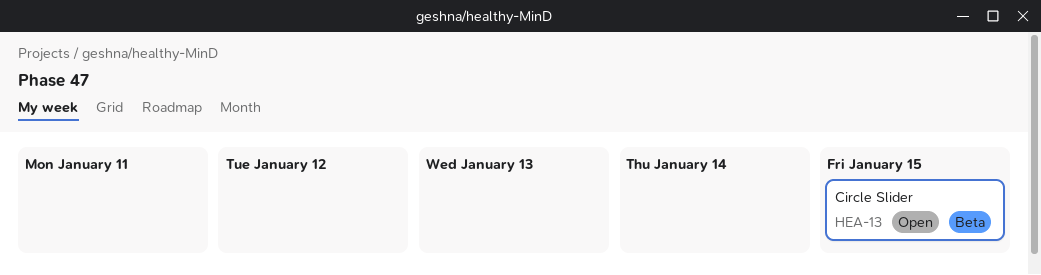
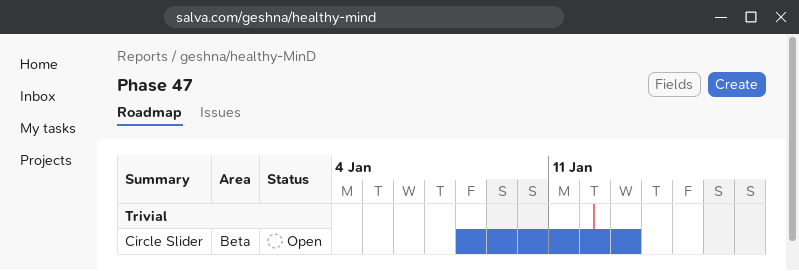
Circle Slider, due: Jan 15 -> Jan 13

